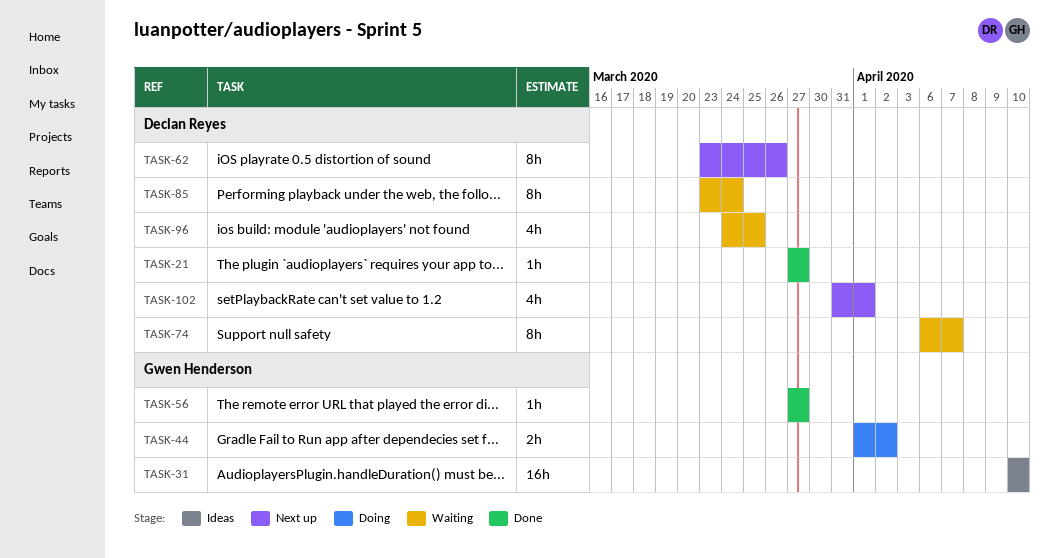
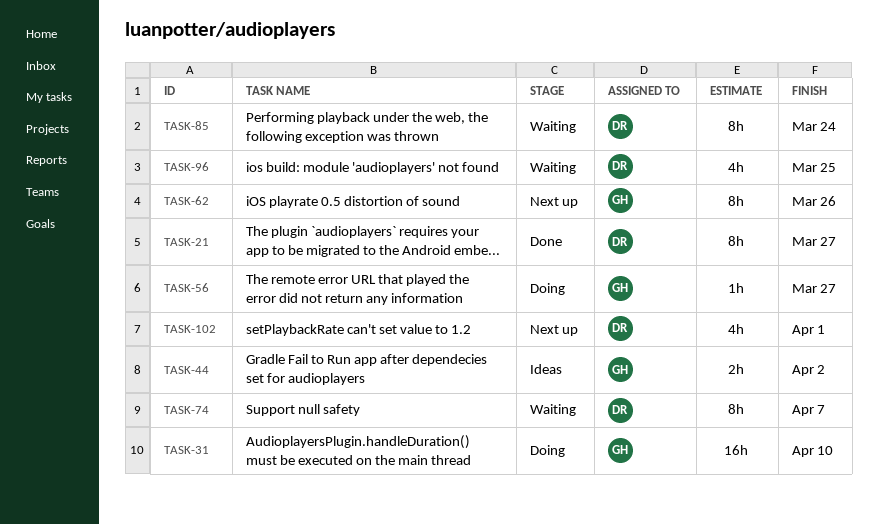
TASK-21, estimate: 1h -> 8h
TASK-31, status: Ideas -> Doing
TASK-44, status: Doing -> Ideas
TASK-56, status: Done -> Doing
TASK-62, owner: Declan Reyes -> Gwen Henderson

